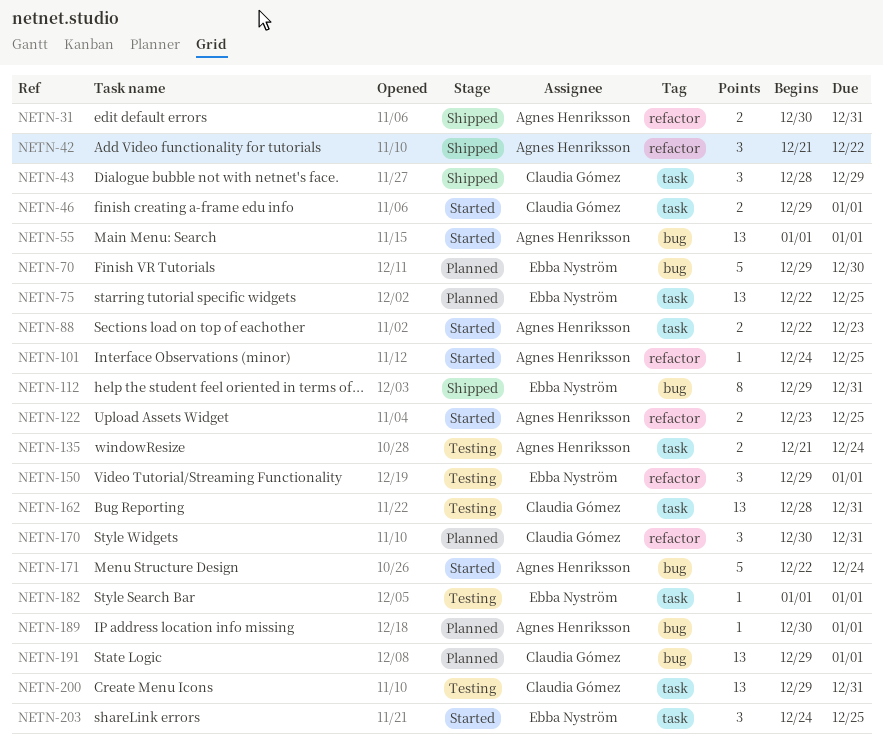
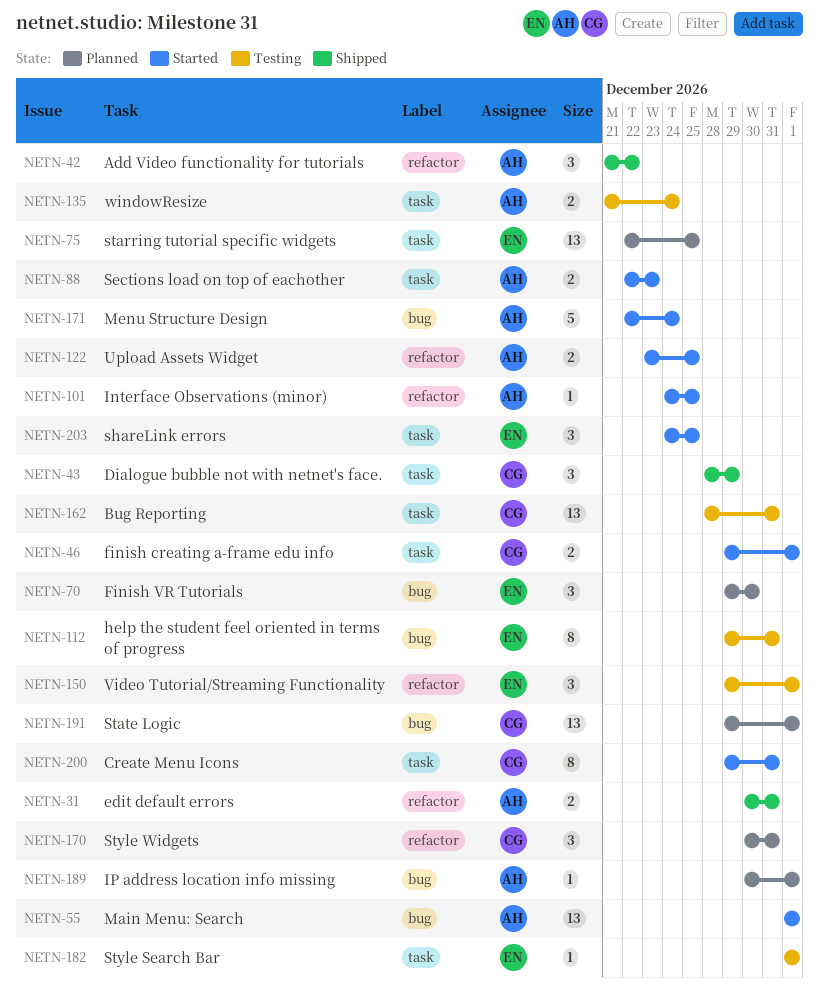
NETN-70, estimate: 5 -> 3
NETN-112, status: Shipped -> Testing
NETN-200, status: Testing -> Started
NETN-200, estimate: 13 -> 8

